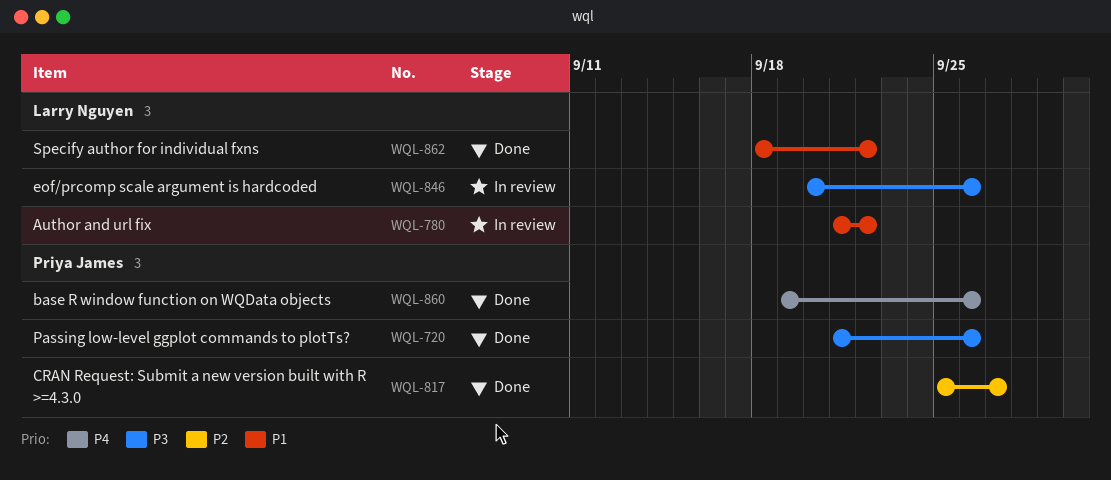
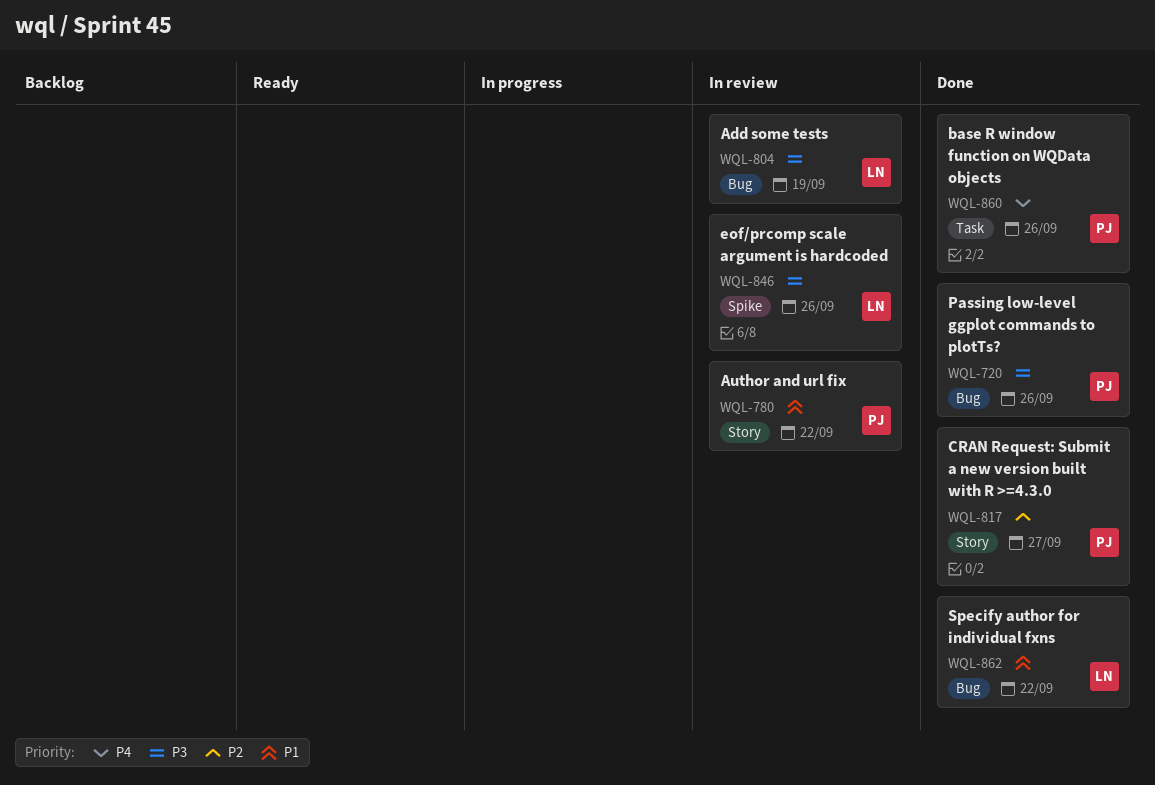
WQL-780, owner: Larry Nguyen -> Priya James
WQL-804: none -> present

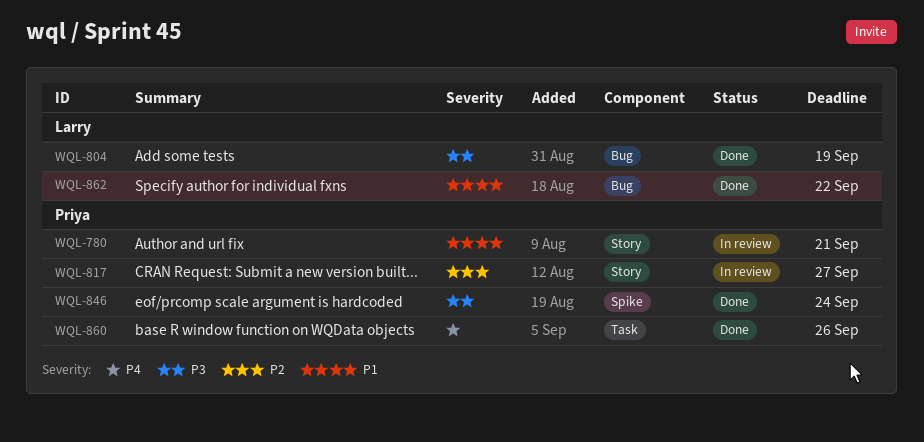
WQL-720: present -> none
WQL-780, due: Sep 22 -> Sep 21
WQL-804, status: In review -> Done
WQL-817, status: Done -> In review
WQL-846, status: In review -> Done
WQL-846, owner: Larry -> Priya
WQL-846, due: Sep 26 -> Sep 24

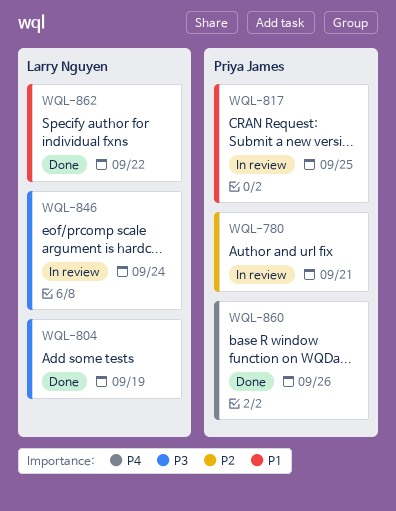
WQL-780, priority: P1 -> P2
WQL-817, priority: P2 -> P1
WQL-817, due: Sep 27 -> Sep 25
WQL-846, status: Done -> In review
WQL-846, owner: Priya James -> Larry Nguyen

